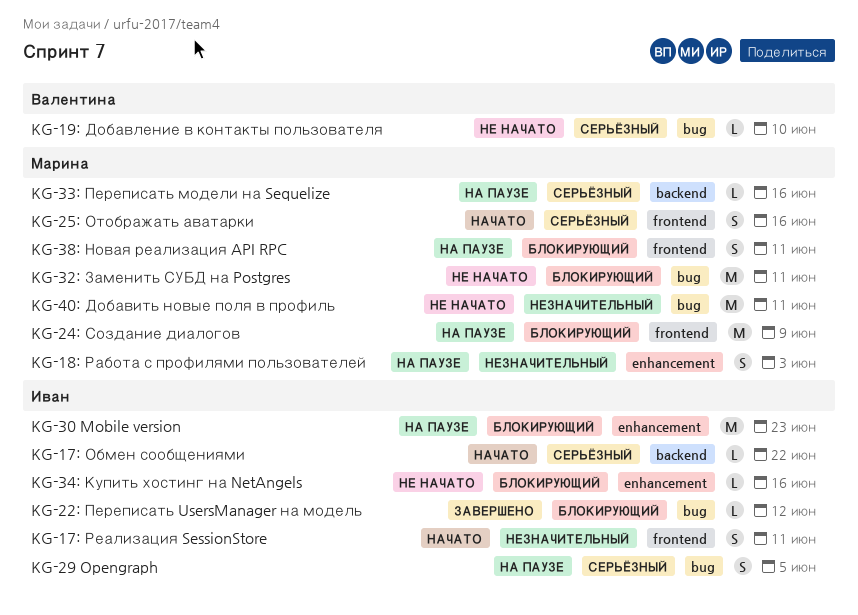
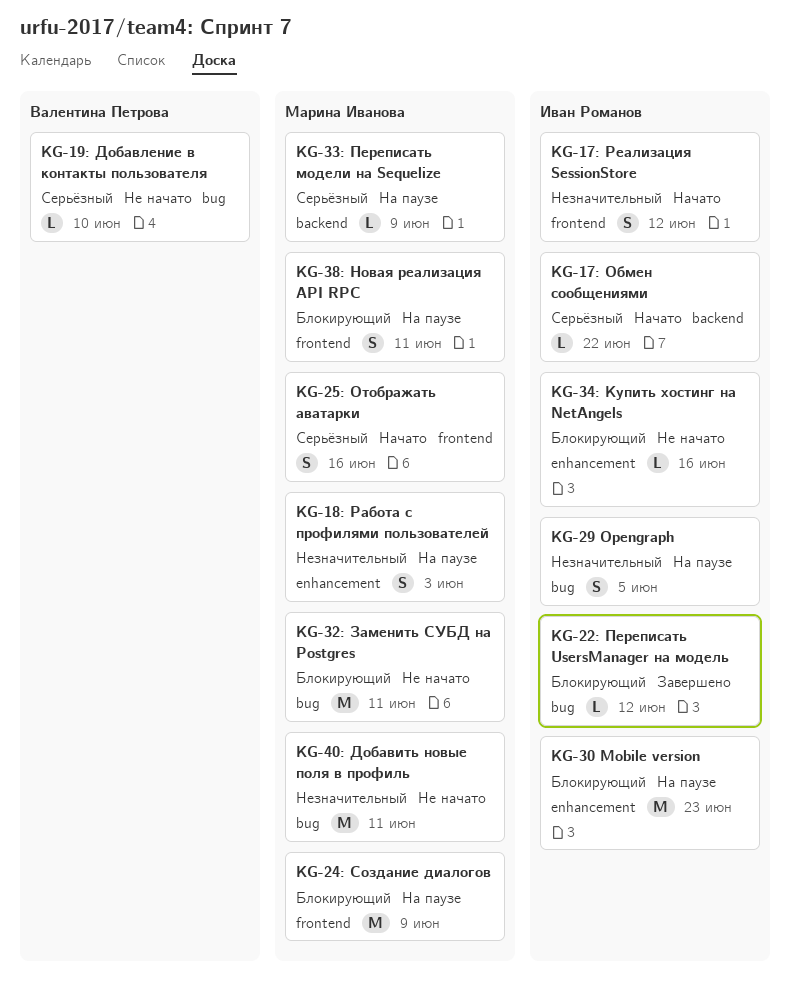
KG-17: Реализация SessionStore, due: Jun 11 -> Jun 12
KG-29 Opengraph, priority: Серьёзный -> Незначительный
KG-33: Переписать модели на Sequelize, due: Jun 16 -> Jun 9

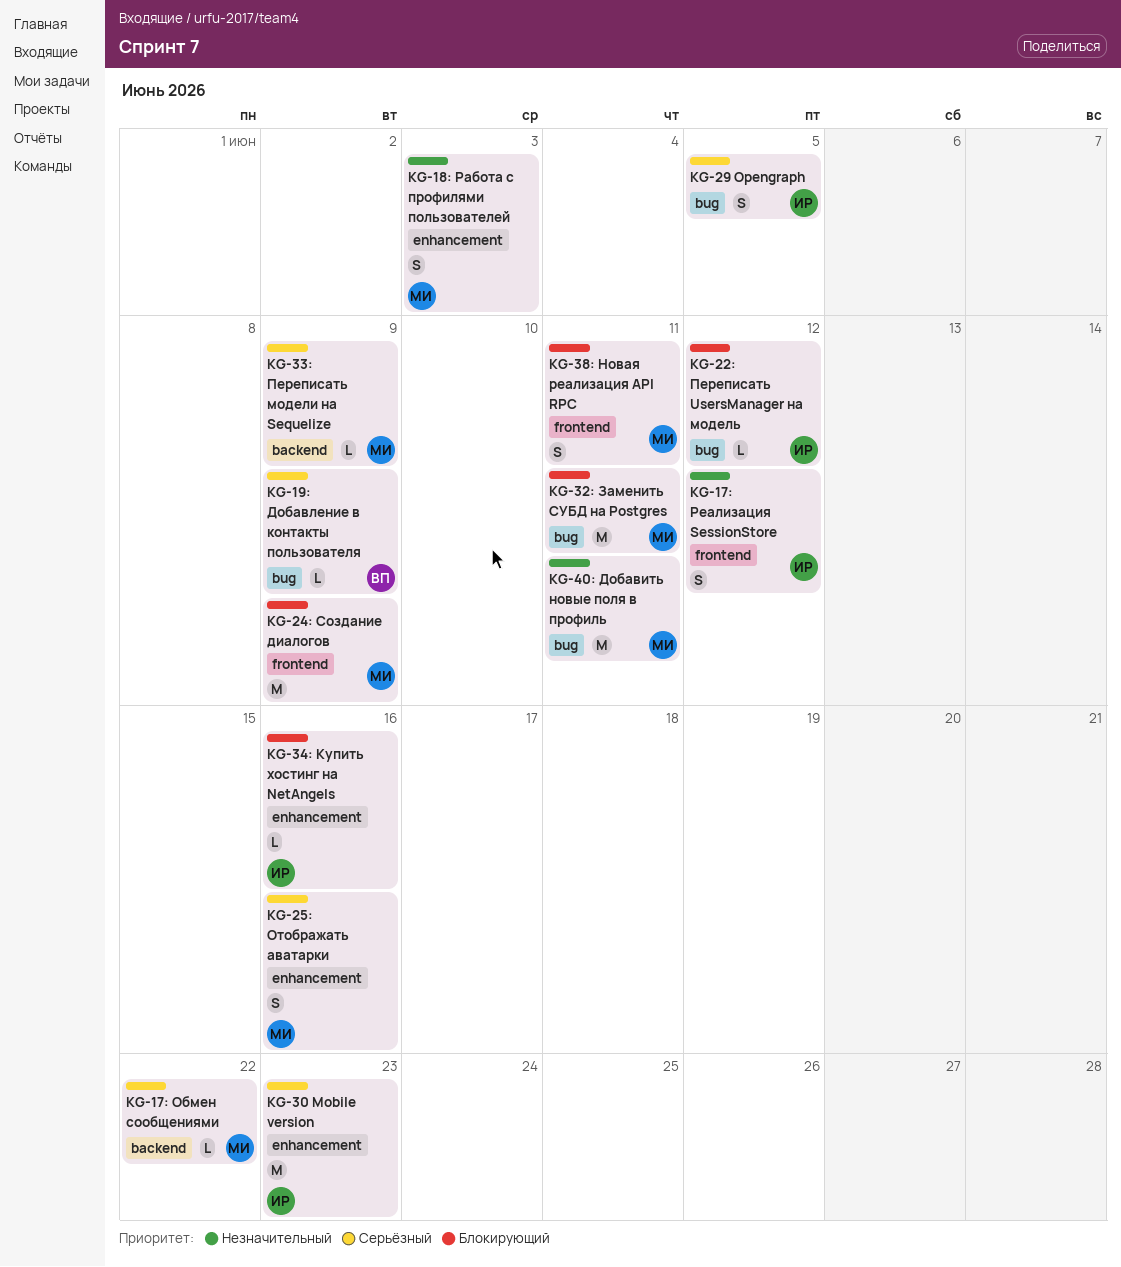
KG-17: Обмен сообщениями, owner: Иван Романов -> Марина Иванова
KG-19: Добавление в контакты пользователя, due: Jun 10 -> Jun 9
KG-25: Отображать аватарки, label: frontend -> enhancement
KG-29 Opengraph, priority: Незначительный -> Серьёзный
KG-30 Mobile version, priority: Блокирующий -> Серьёзный

